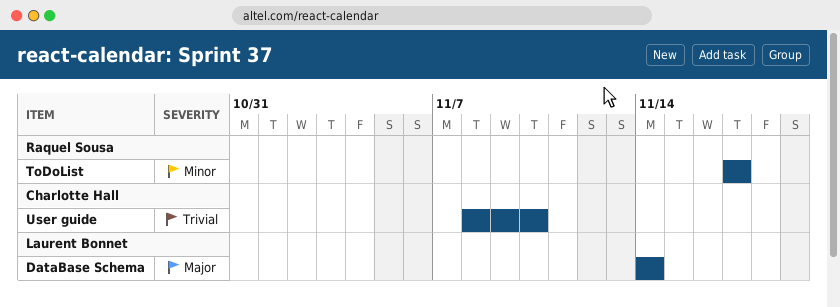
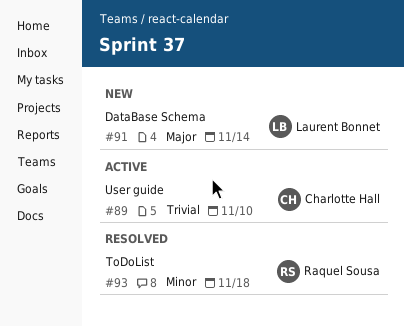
ToDoList, due: Nov 17 -> Nov 18

